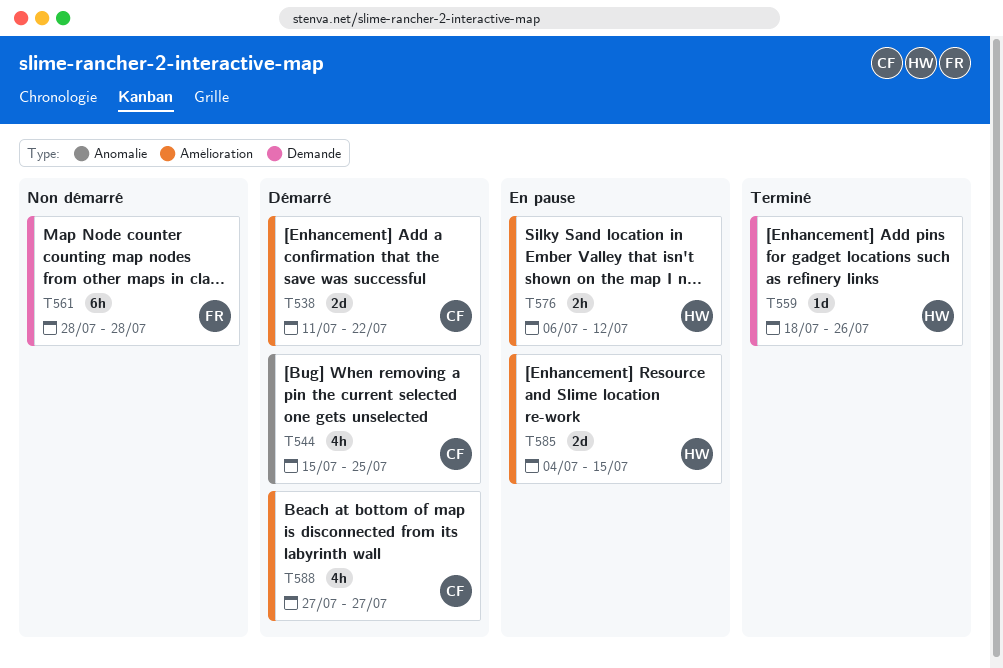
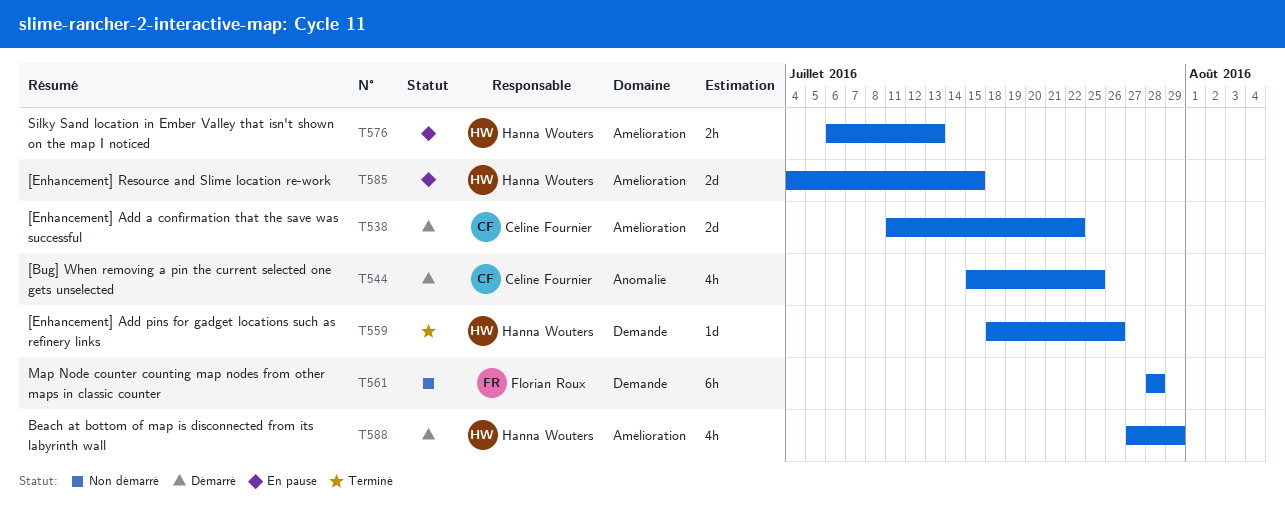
T576, due: Jul 12 -> Jul 13
T588, owner: Céline Fournier -> Hanna Wouters
T588, due: Jul 27 -> Jul 29

